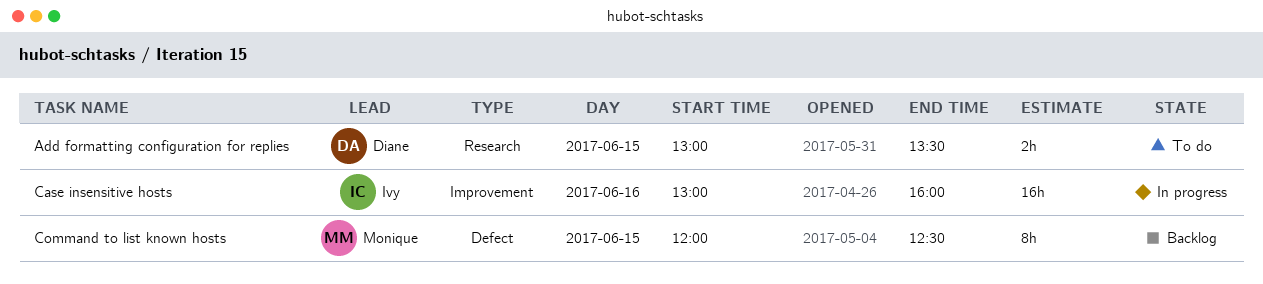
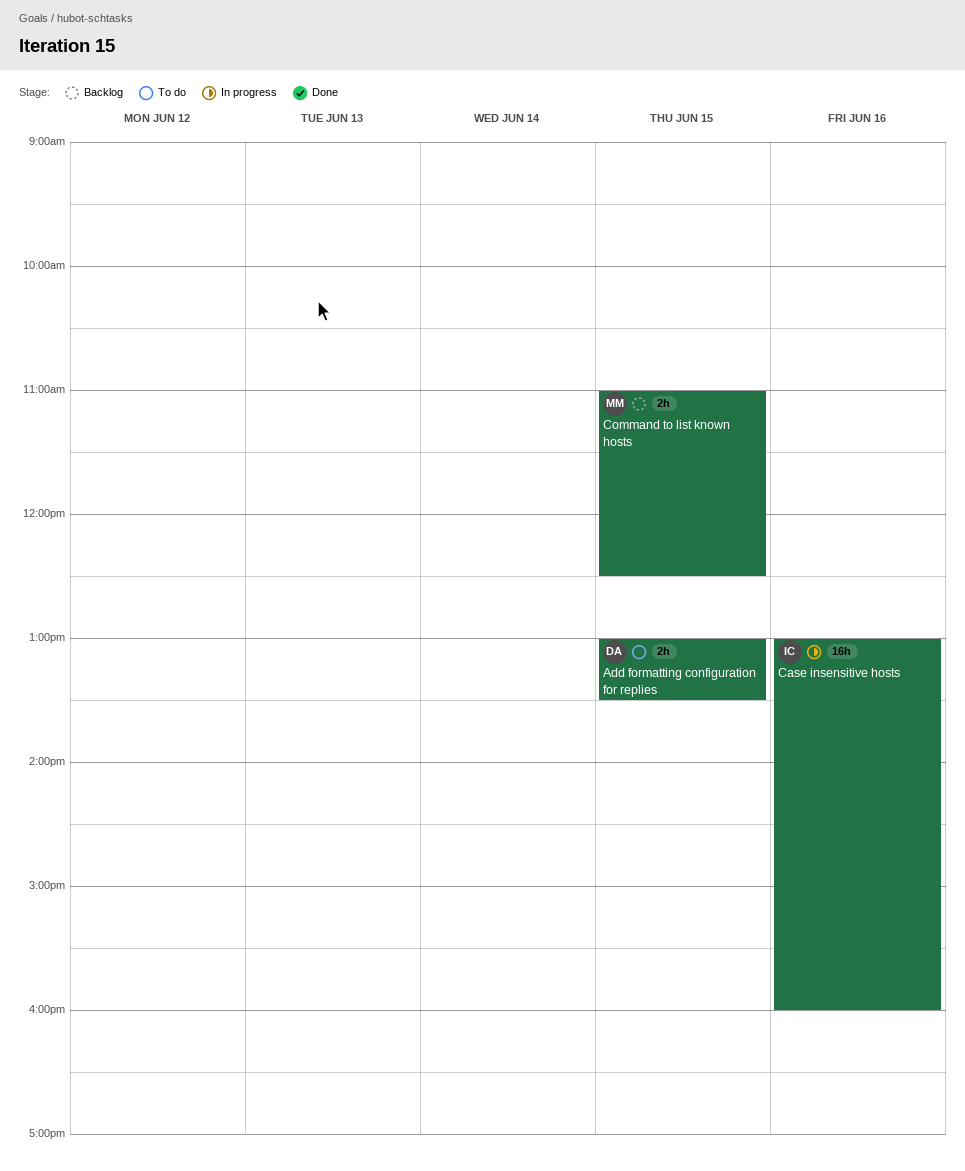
Command to list known hosts, estimate: 8h -> 2h
Command to list known hosts, begins: 12:00 -> 11:00

